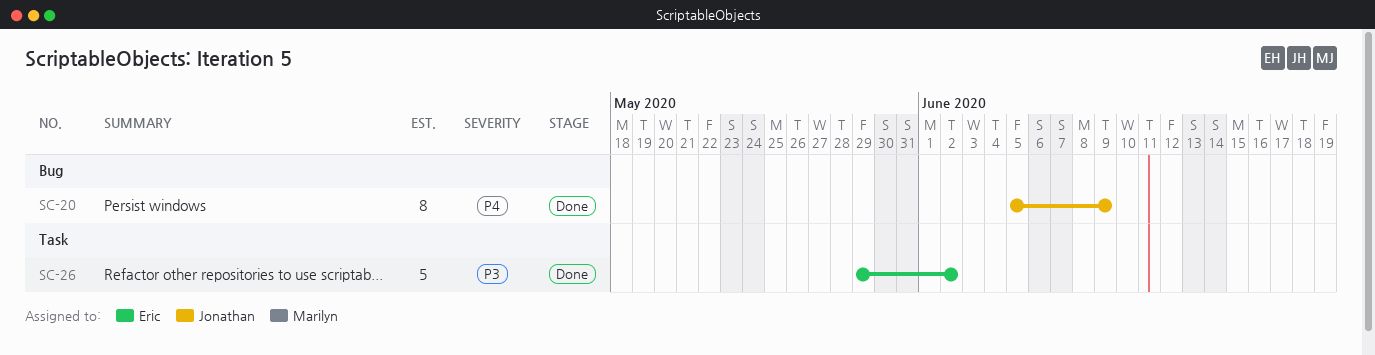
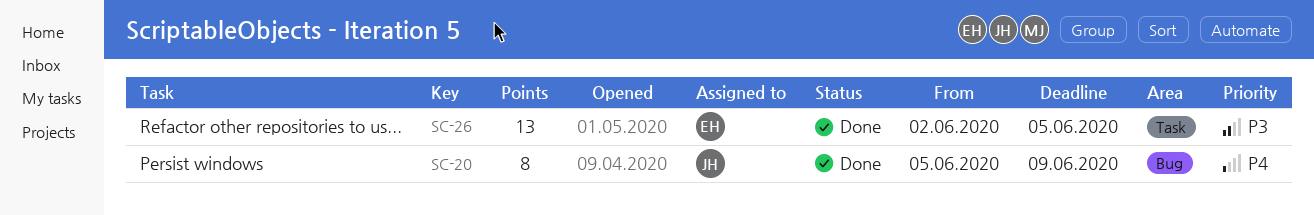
SC-26, estimate: 5 -> 13
SC-26, start: May 29 -> Jun 2
SC-26, due: Jun 2 -> Jun 5

